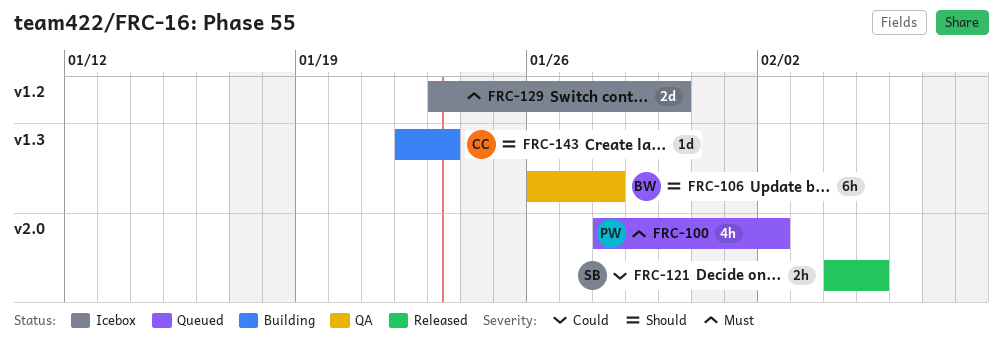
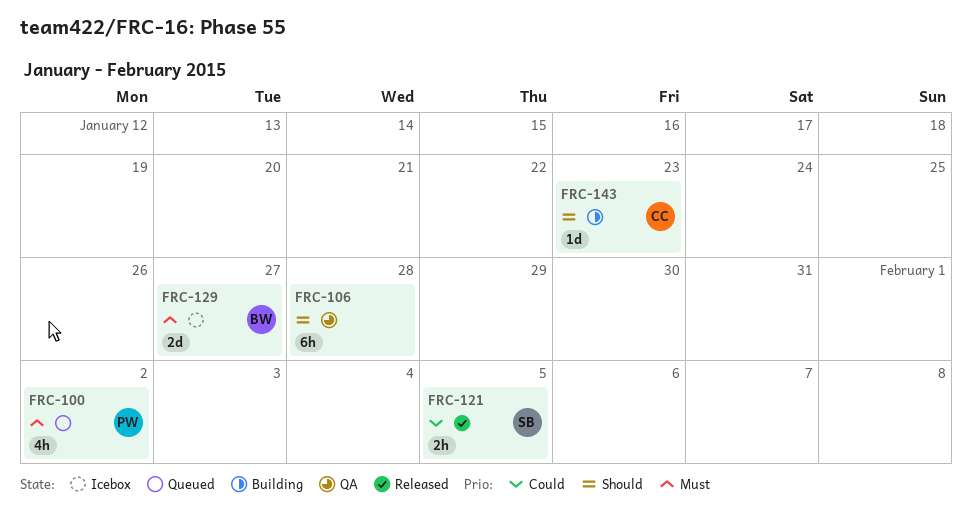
FRC-106, owner: BW -> none
FRC-129, owner: none -> BW
FRC-129, due: Jan 30 -> Jan 27

